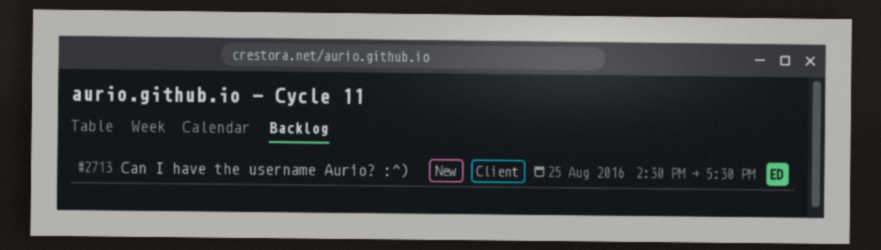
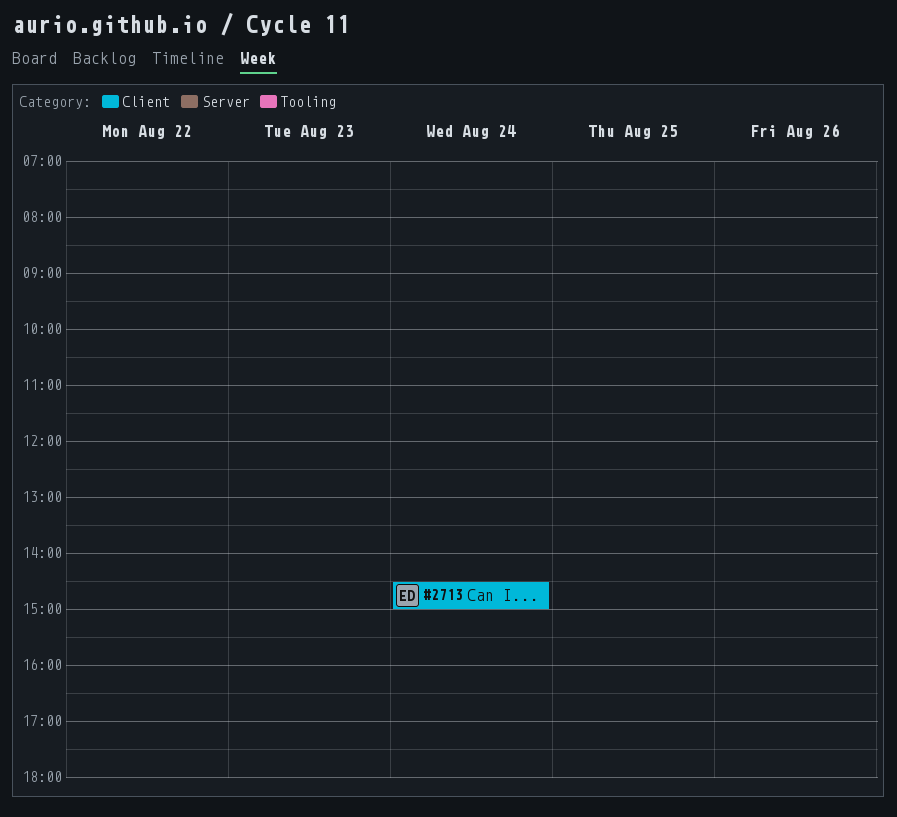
#2713, day: Aug 25 -> Aug 24
#2713, ends: 17:30 -> 15:00

